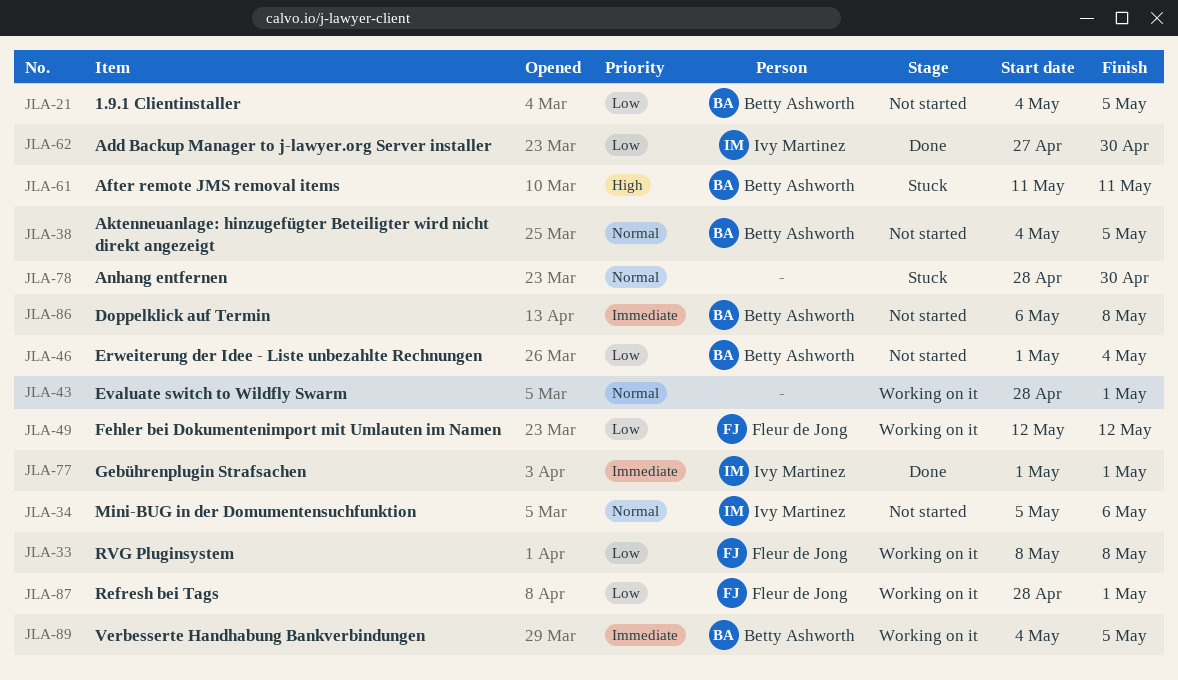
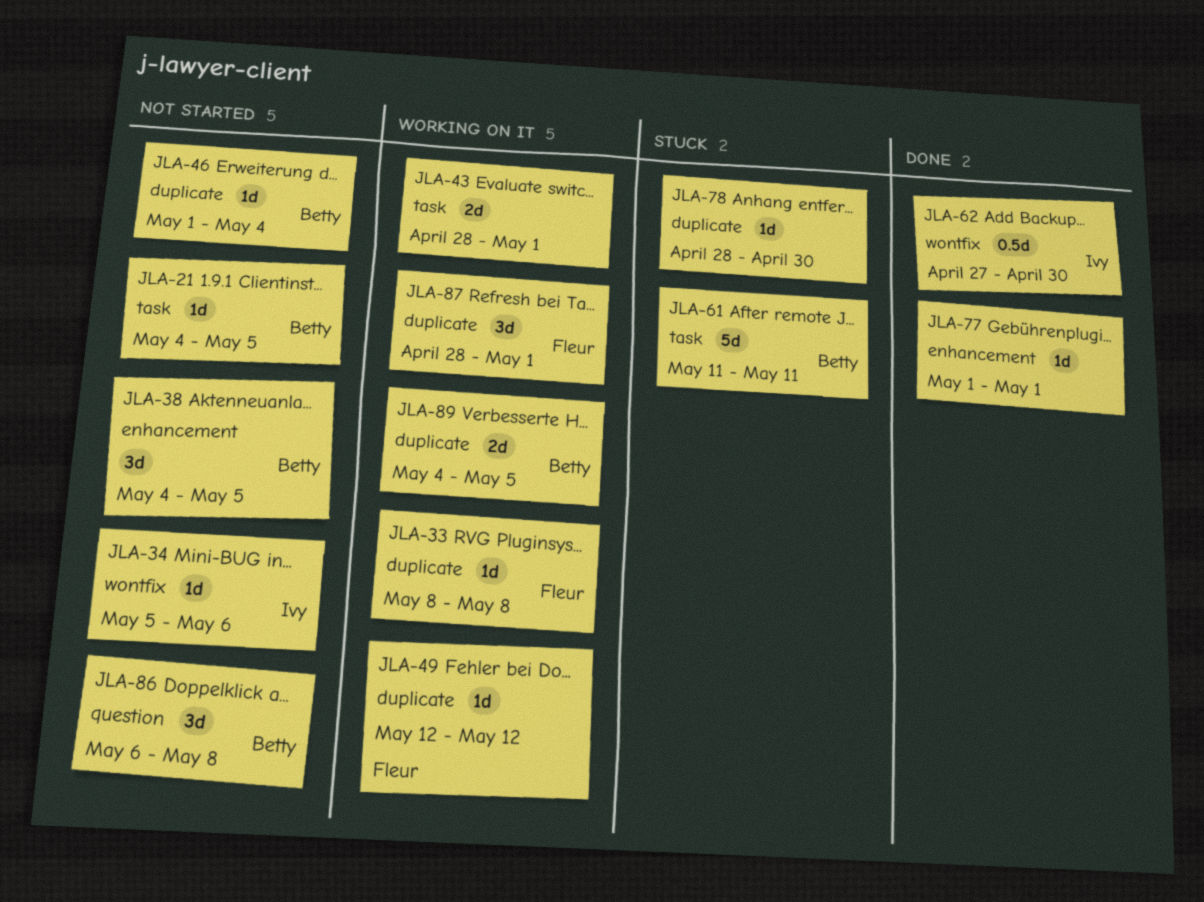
JLA-77, owner: Ivy Martinez -> none

